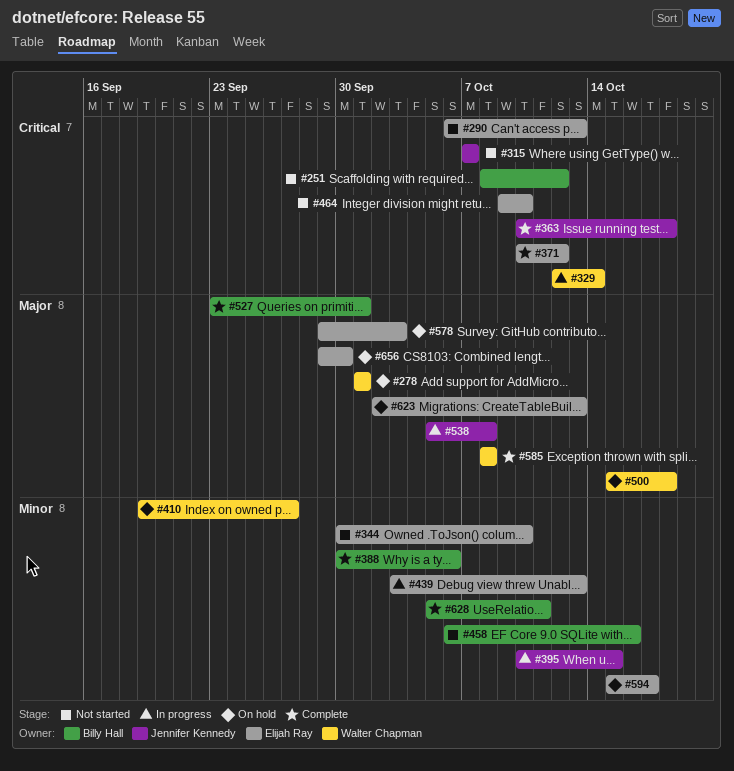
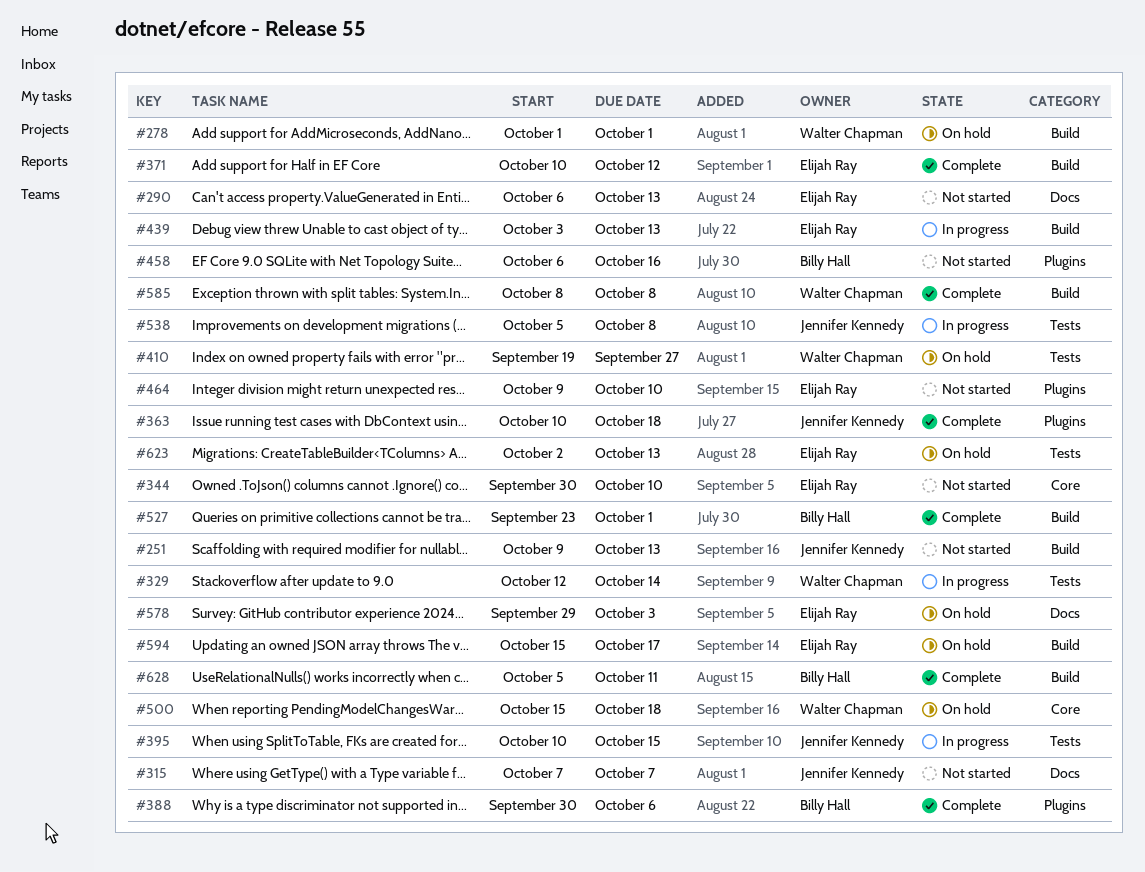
#251, owner: Billy Hall -> Jennifer Kennedy
#251, start: Oct 8 -> Oct 9
#251, due: Oct 12 -> Oct 13
#656: present -> none

